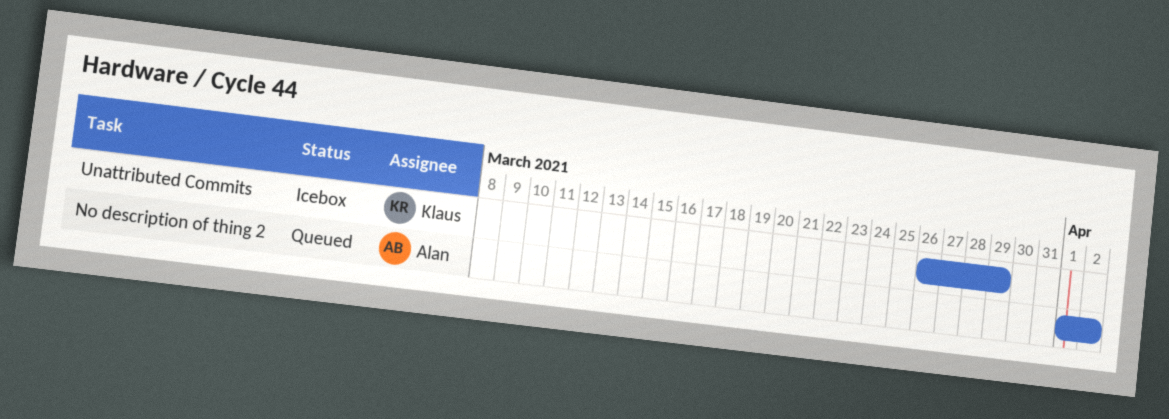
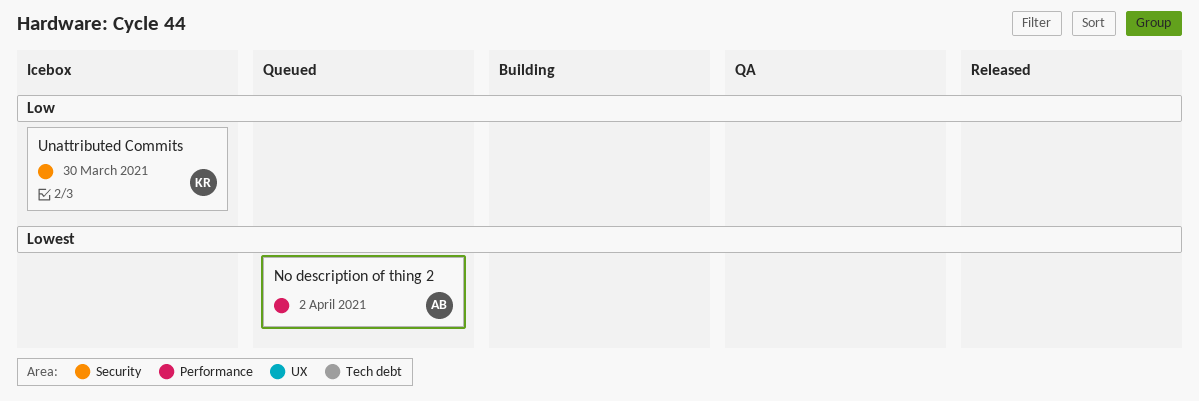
Unattributed Commits, due: Mar 29 -> Mar 30

